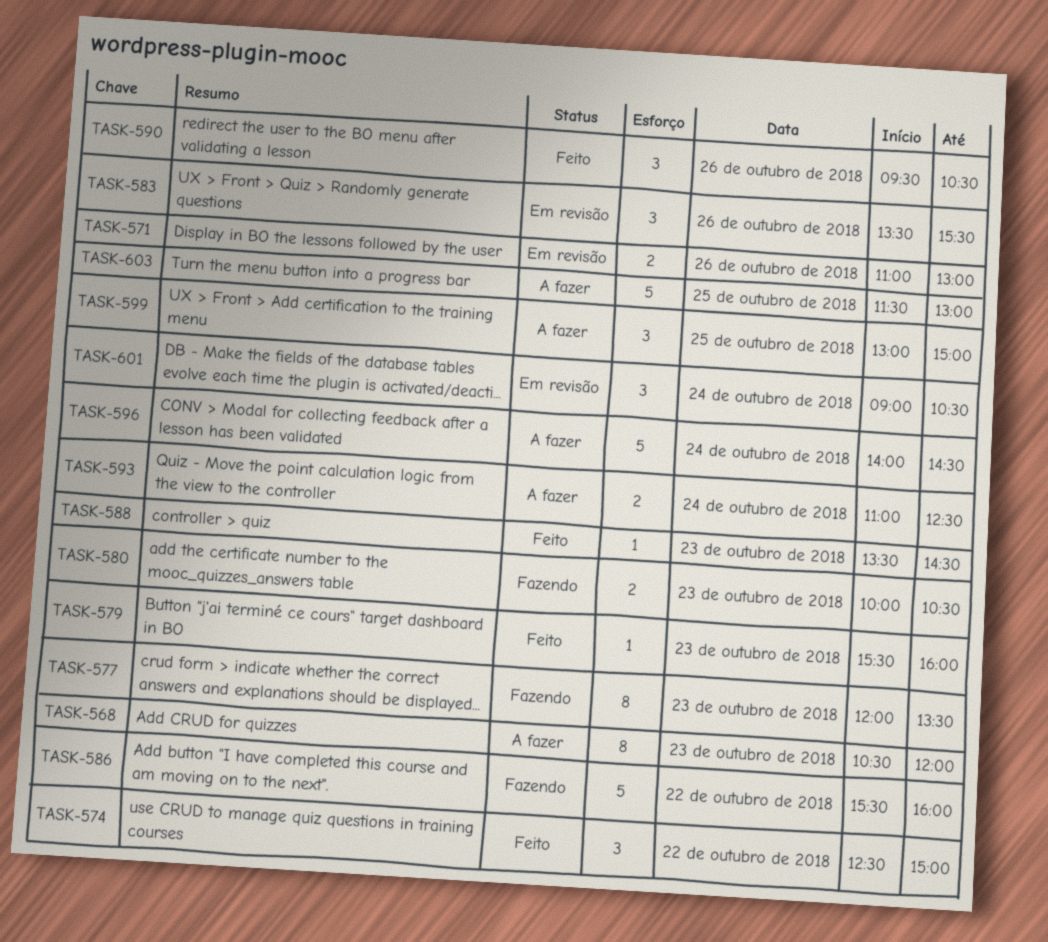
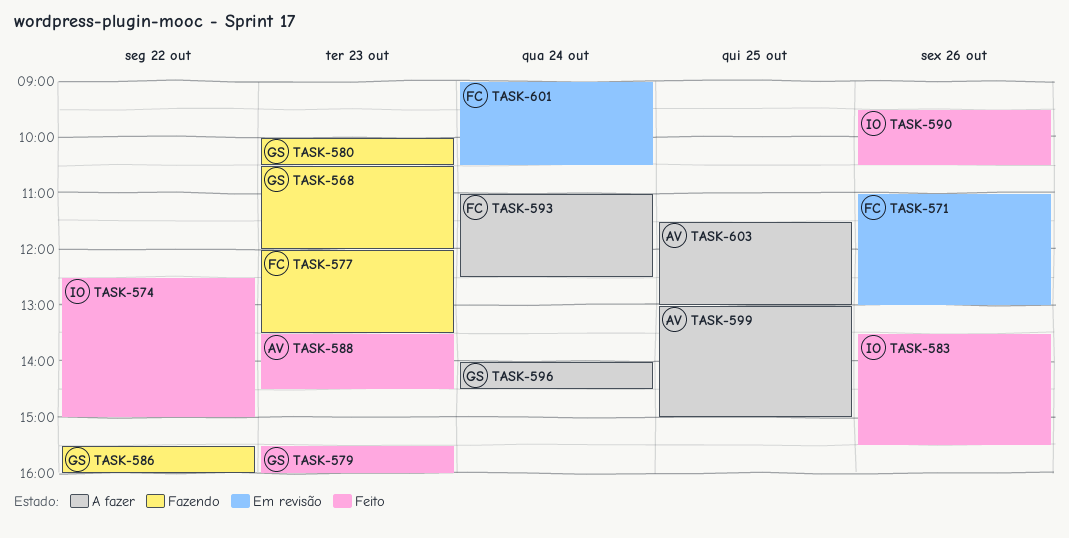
TASK-568, status: A fazer -> Fazendo
TASK-583, status: Em revisão -> Feito

